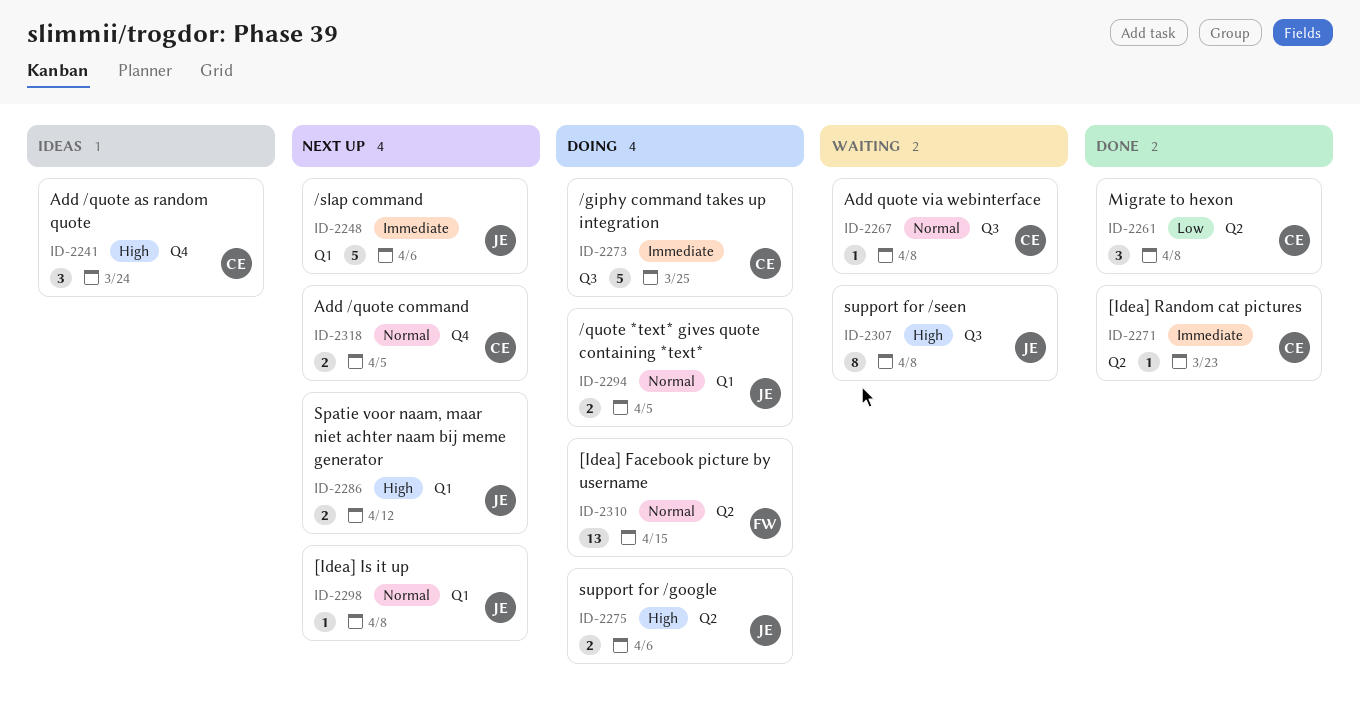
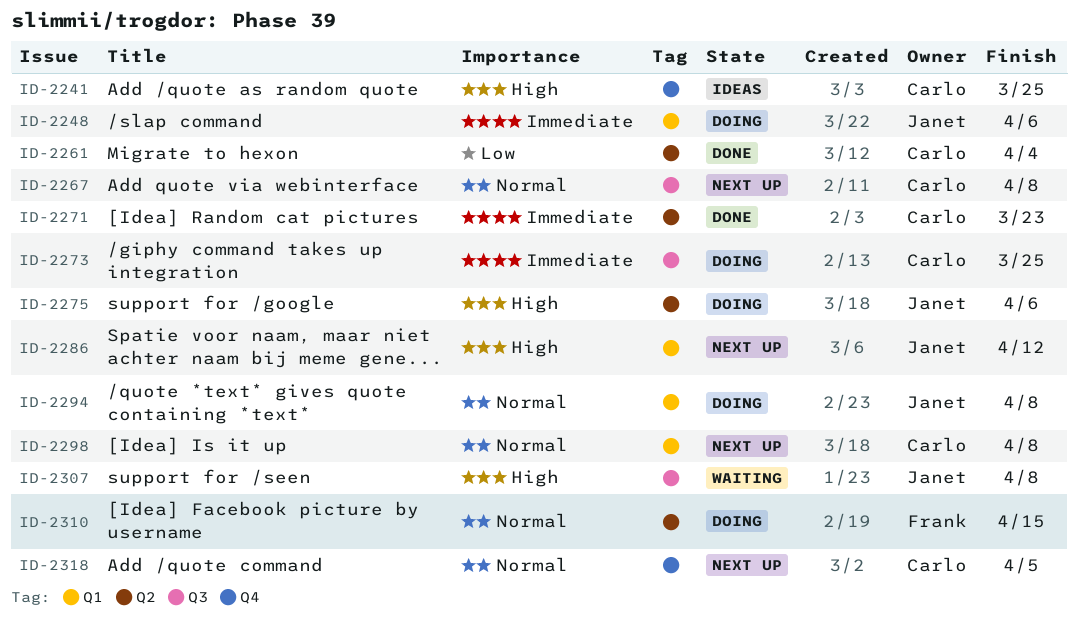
ID-2241, due: Mar 24 -> Mar 25
ID-2248, status: Next up -> Doing
ID-2261, due: Apr 8 -> Apr 4
ID-2267, status: Waiting -> Next up
ID-2294, due: Apr 5 -> Apr 8
ID-2298, owner: Janet -> Carlo

